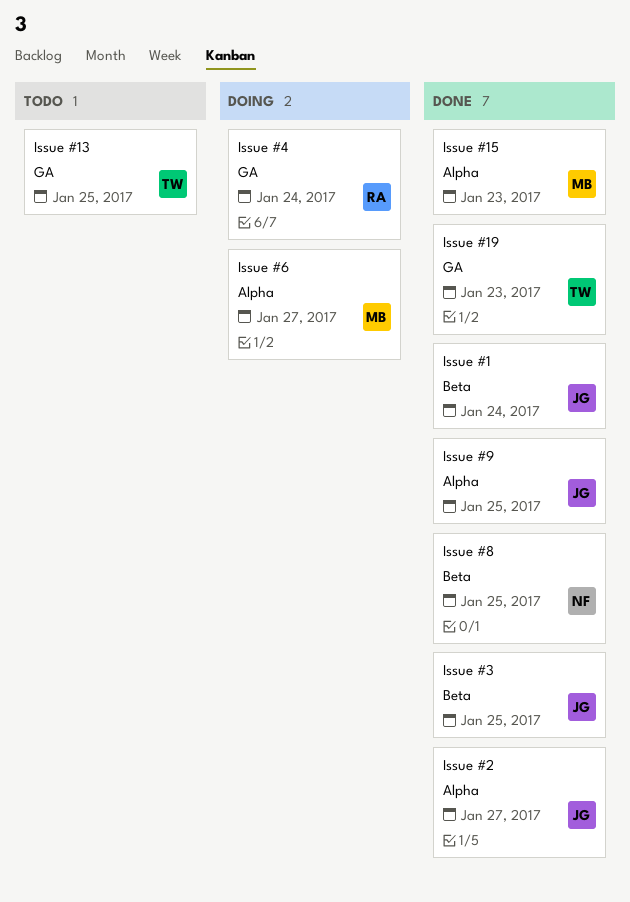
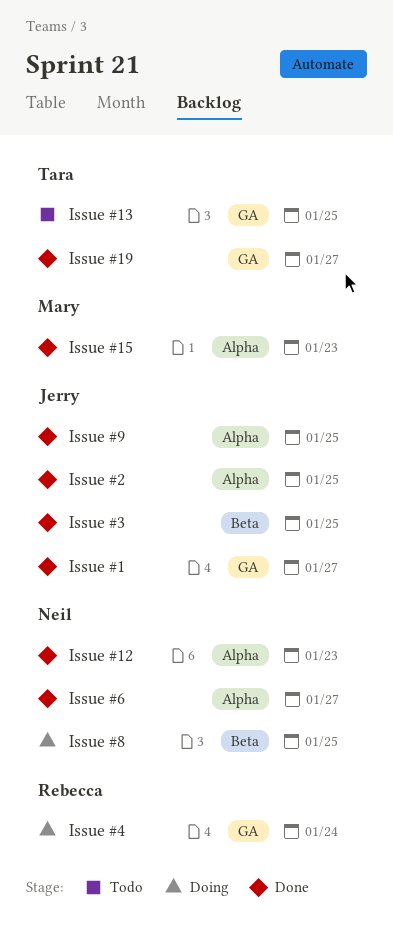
Issue #1, label: Beta -> GA
Issue #1, due: Jan 24 -> Jan 27
Issue #12: none -> present
Issue #19, due: Jan 23 -> Jan 27
Issue #2, due: Jan 27 -> Jan 25
Issue #6, status: Doing -> Done
Issue #6, owner: Mary -> Neil
Issue #8, status: Done -> Doing

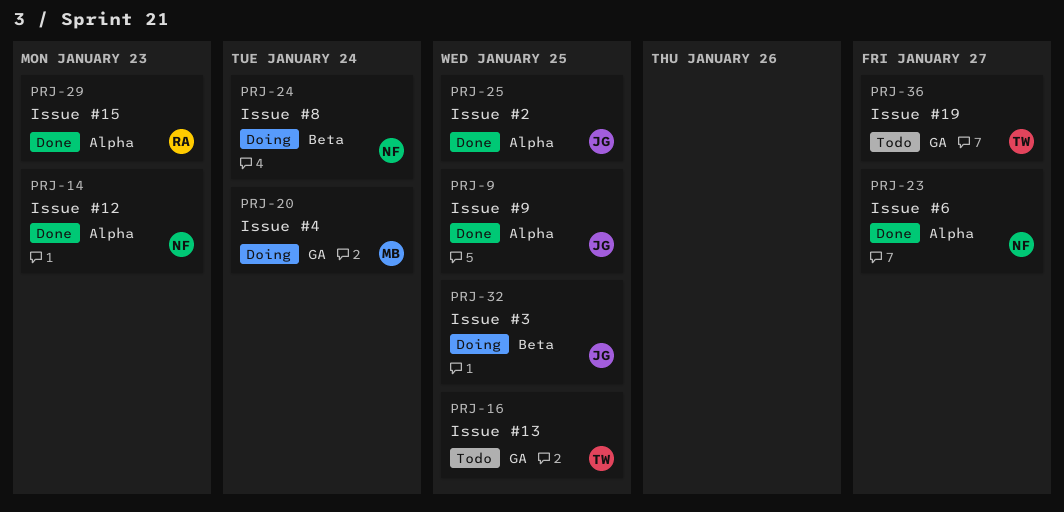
Issue #1: present -> none
Issue #15, owner: Mary -> Rebecca
Issue #19, status: Done -> Todo
Issue #3, status: Done -> Doing
Issue #4, owner: Rebecca -> Mary
Issue #8, due: Jan 25 -> Jan 24

